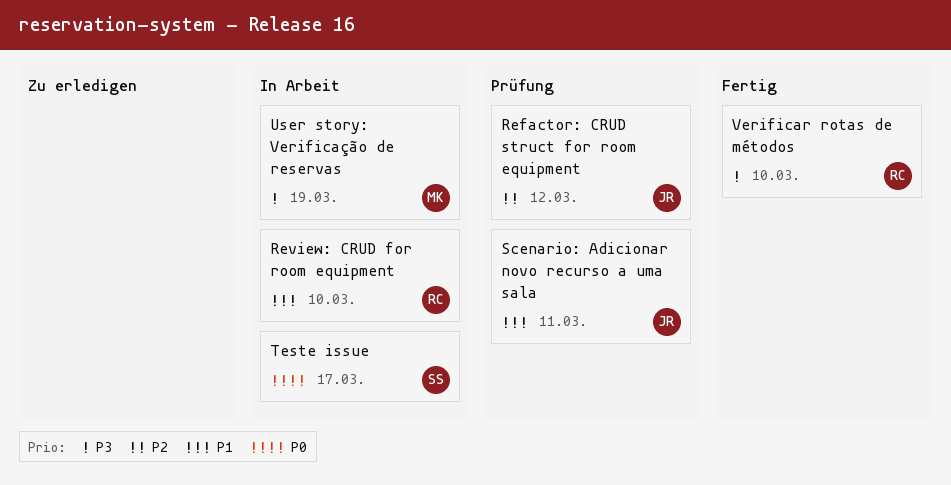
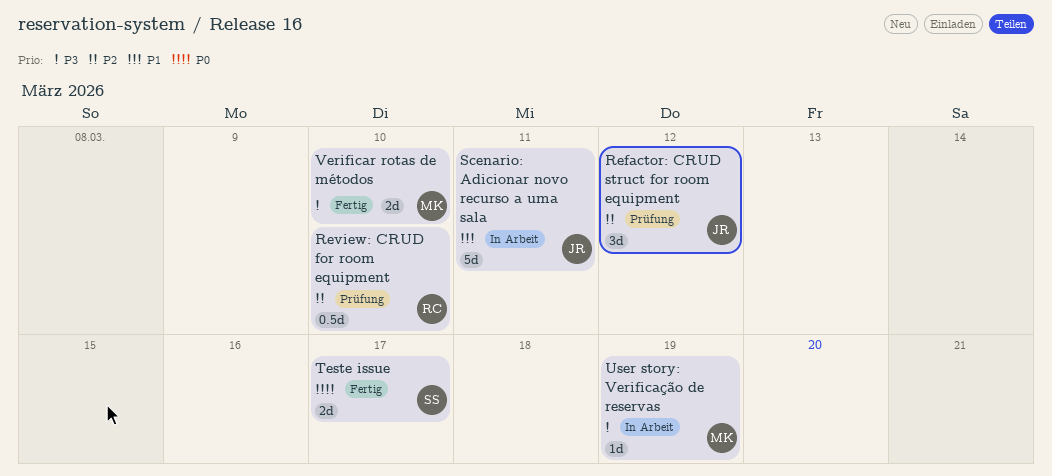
Review: CRUD for room equipment, status: In Arbeit -> Prüfung
Review: CRUD for room equipment, priority: P1 -> P2
Scenario: Adicionar novo recurso a uma sala, status: Prüfung -> In Arbeit
Teste issue, status: In Arbeit -> Fertig
Verificar rotas de métodos, owner: RC -> MK

